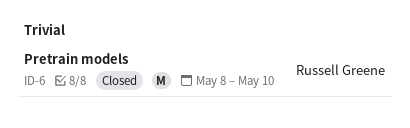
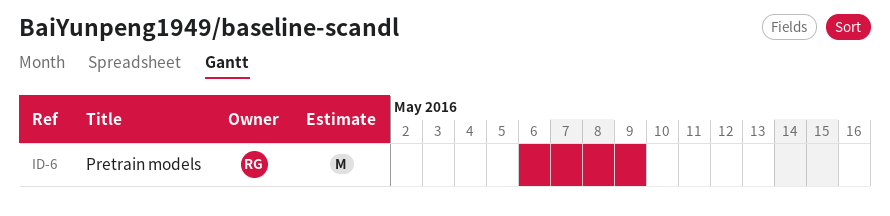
ID-6, start: May 8 -> May 6
ID-6, due: May 10 -> May 9

